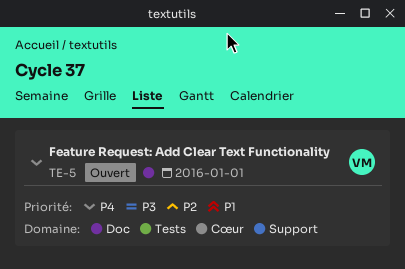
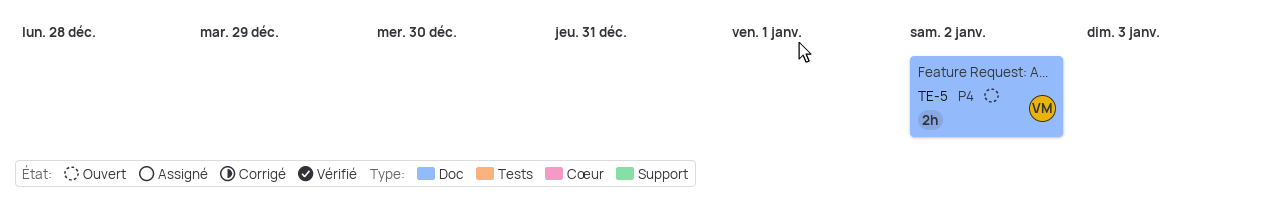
TE-5, due: Jan 1 -> Jan 2

